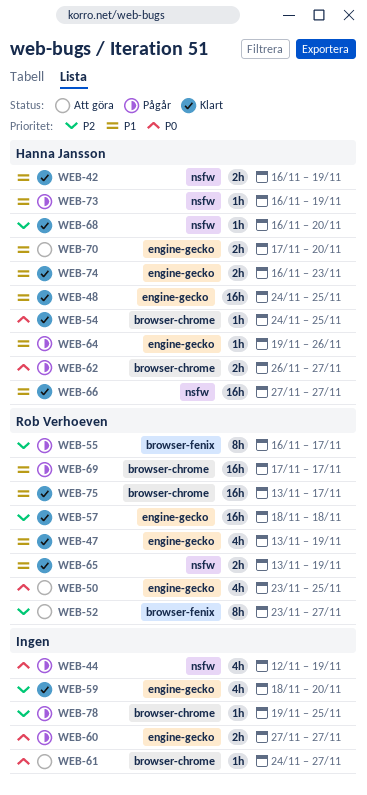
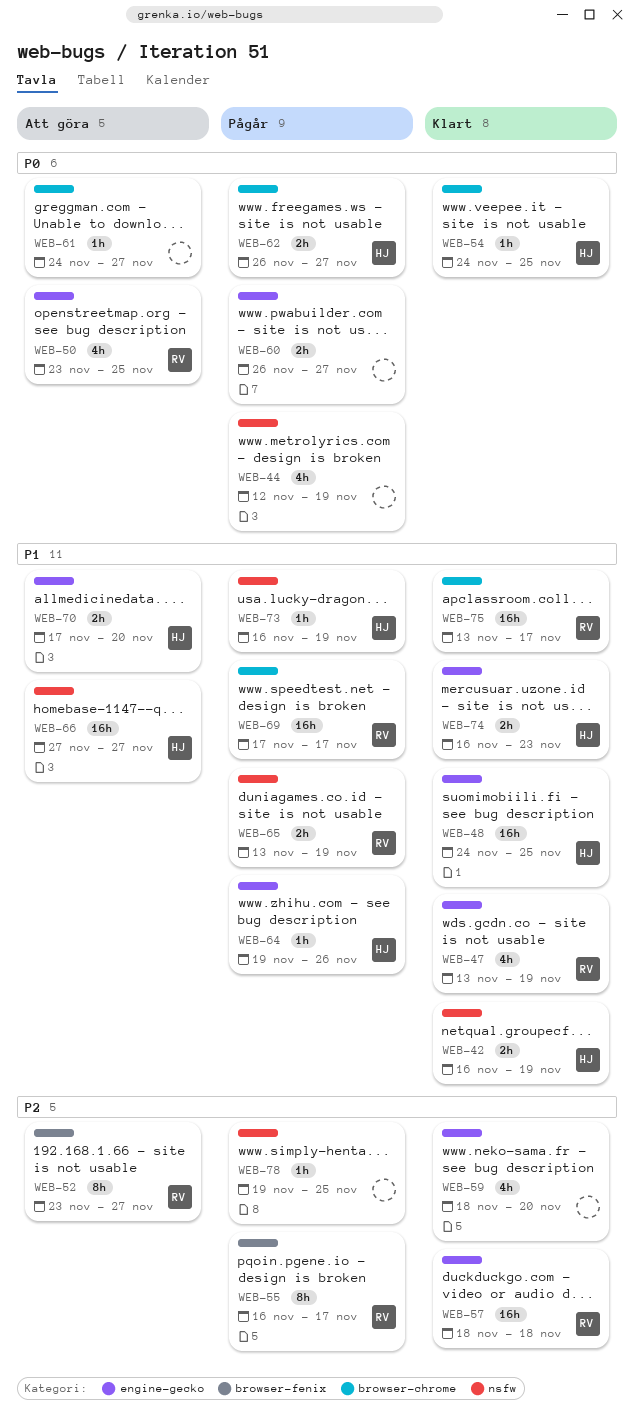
WEB-60, start: Nov 27 -> Nov 26
WEB-65, status: Klart -> Pågår
WEB-66, status: Klart -> Att göra
WEB-68: present -> none
WEB-78, label: browser-chrome -> nsfw

